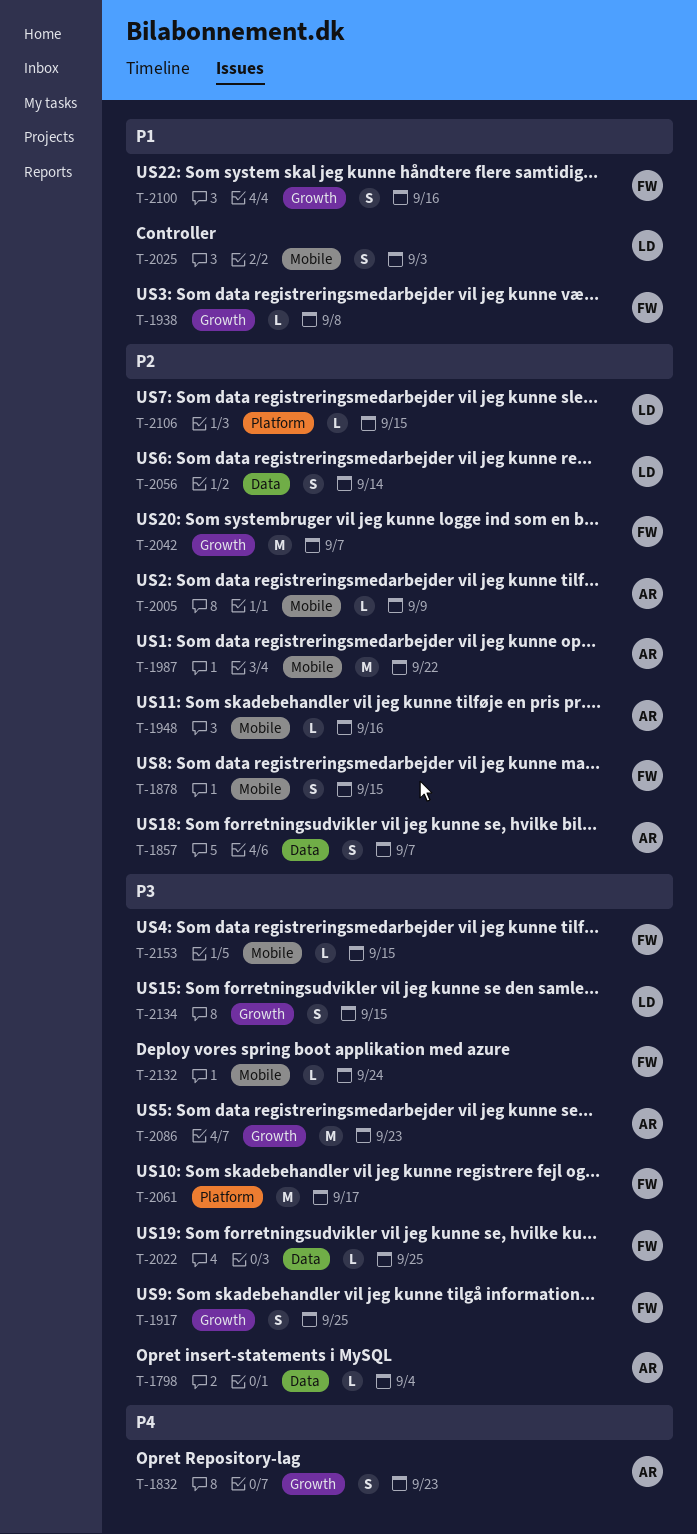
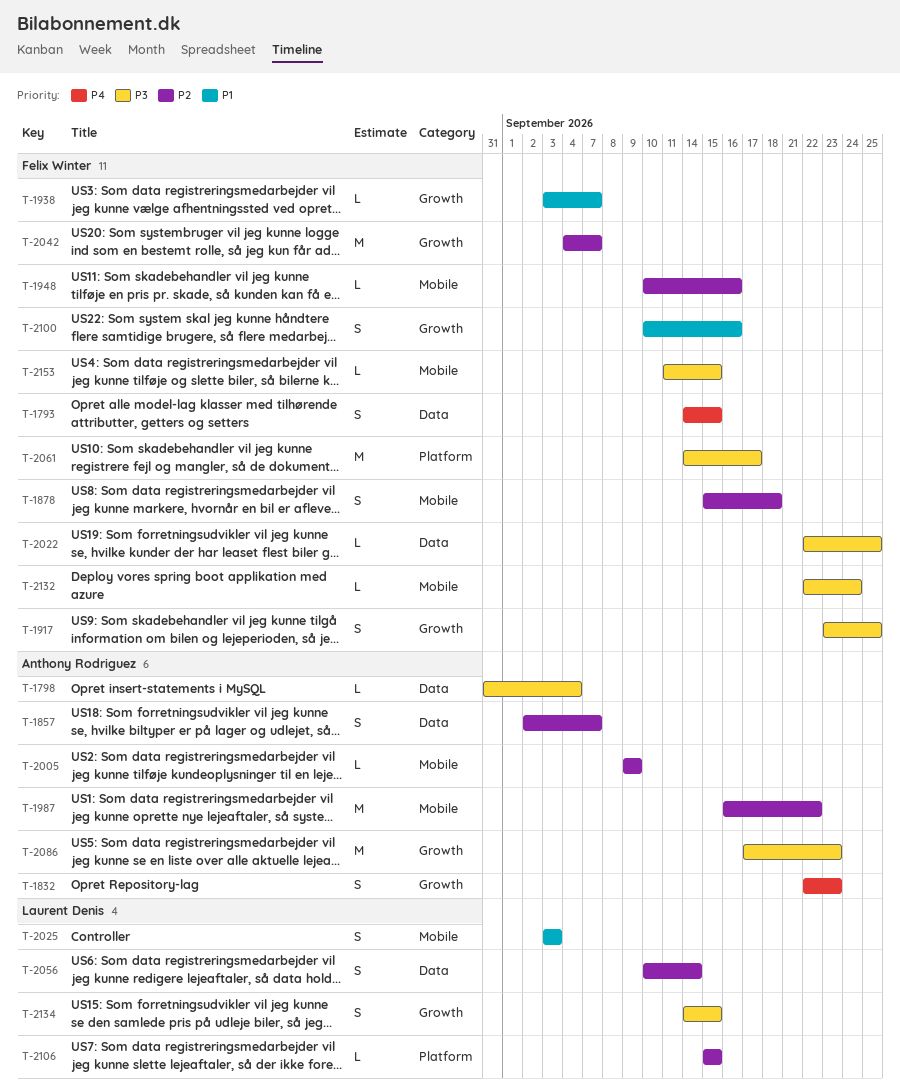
T-1793: none -> present
T-1878, due: Sep 15 -> Sep 18
T-1938, due: Sep 8 -> Sep 7
T-1948, owner: Anthony Rodriguez -> Felix Winter

